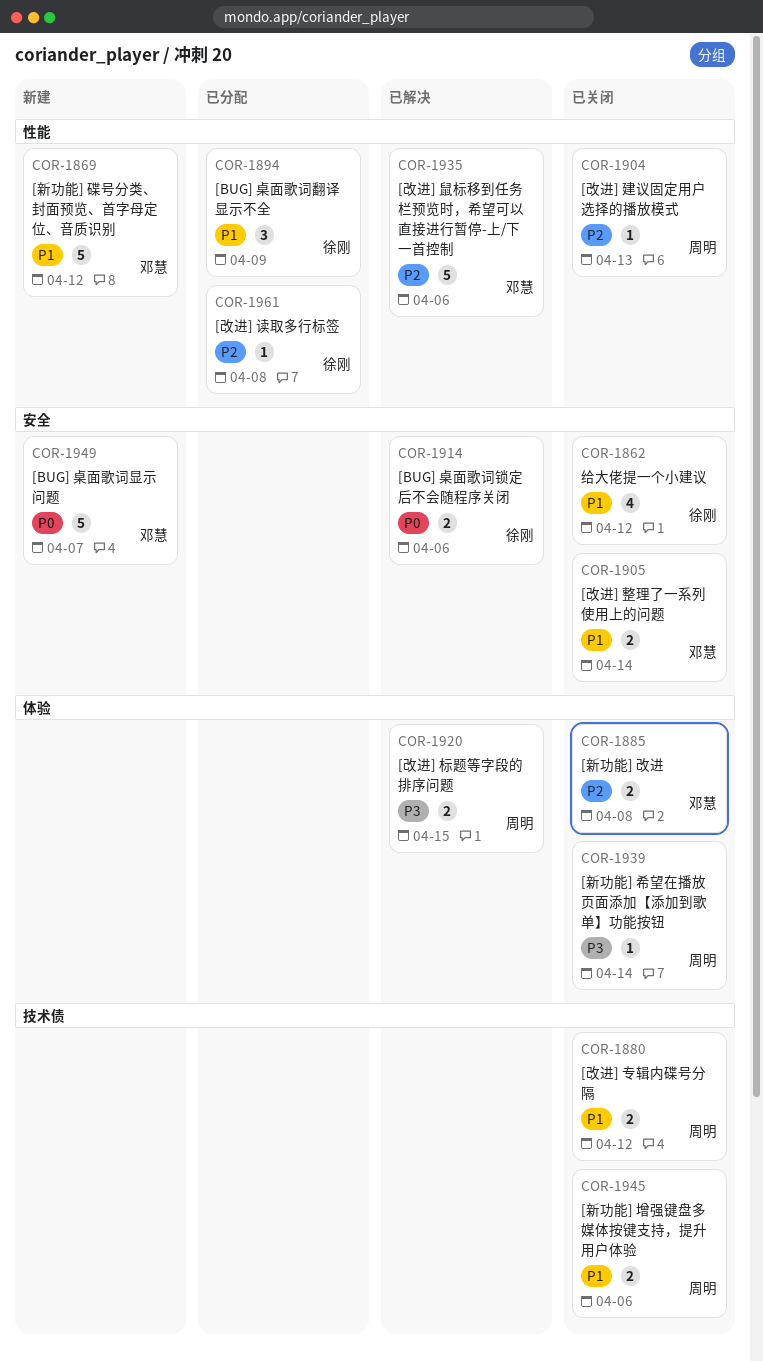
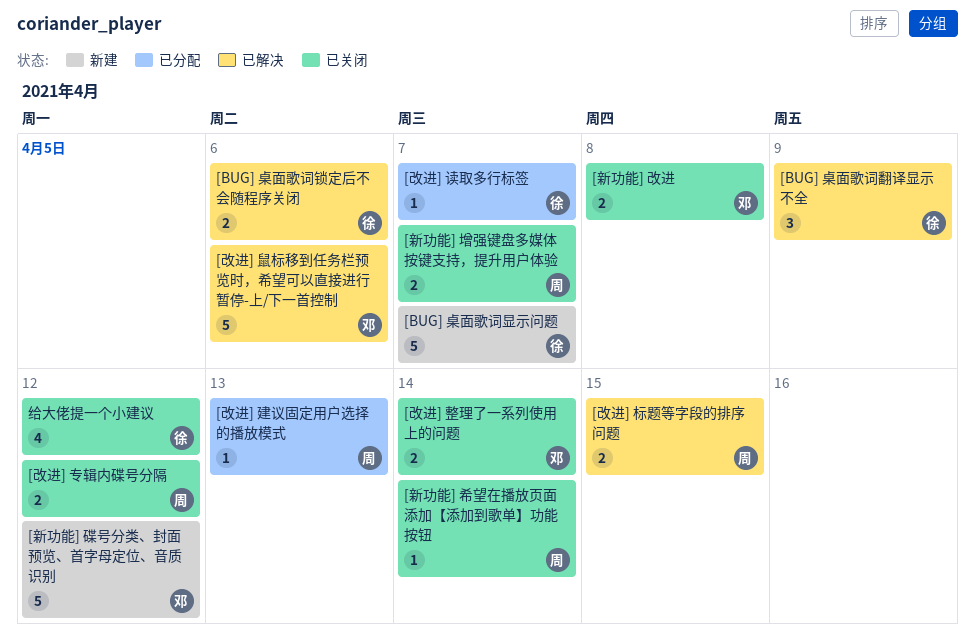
[BUG] 桌面歌词显示问题, owner: 邓慧 -> 徐刚
[BUG] 桌面歌词翻译显示不全, status: 已分配 -> 已解决
[改进] 建议固定用户选择的播放模式, status: 已关闭 -> 已分配
[改进] 读取多行标签, due: Apr 8 -> Apr 7
[新功能] 增强键盘多媒体按键支持，提升用户体验, due: Apr 6 -> Apr 7

